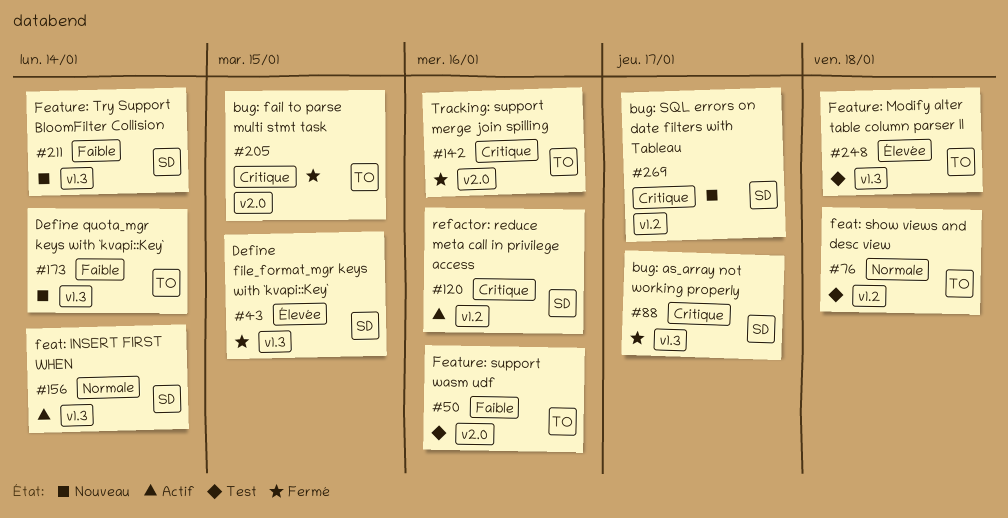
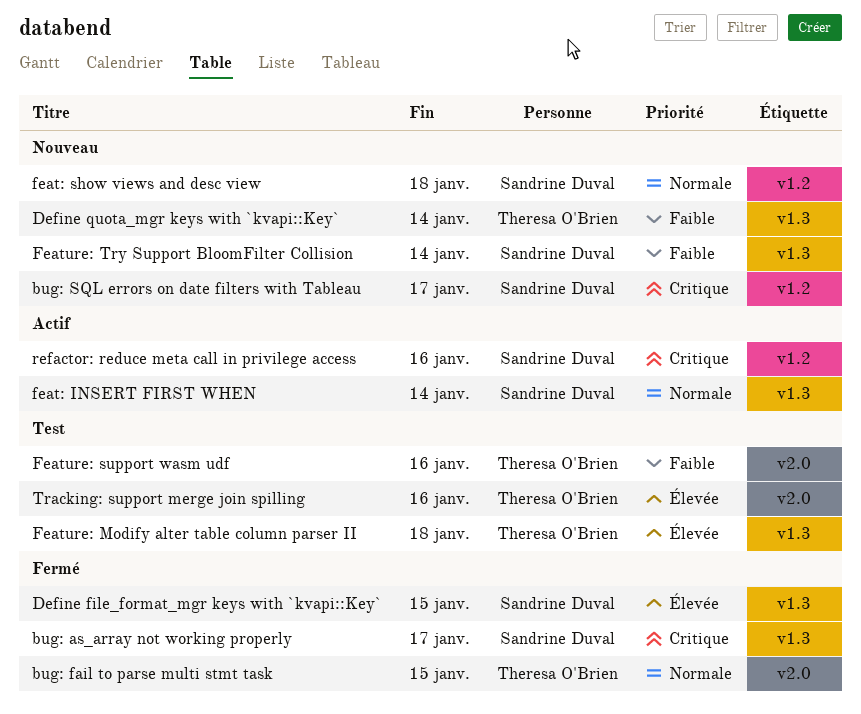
bug: fail to parse multi stmt task, priority: Critique -> Normale
feat: show views and desc view, status: Test -> Nouveau
feat: show views and desc view, owner: Theresa O'Brien -> Sandrine Duval
Tracking: support merge join spilling, status: Fermé -> Test
Tracking: support merge join spilling, priority: Critique -> Élevée

